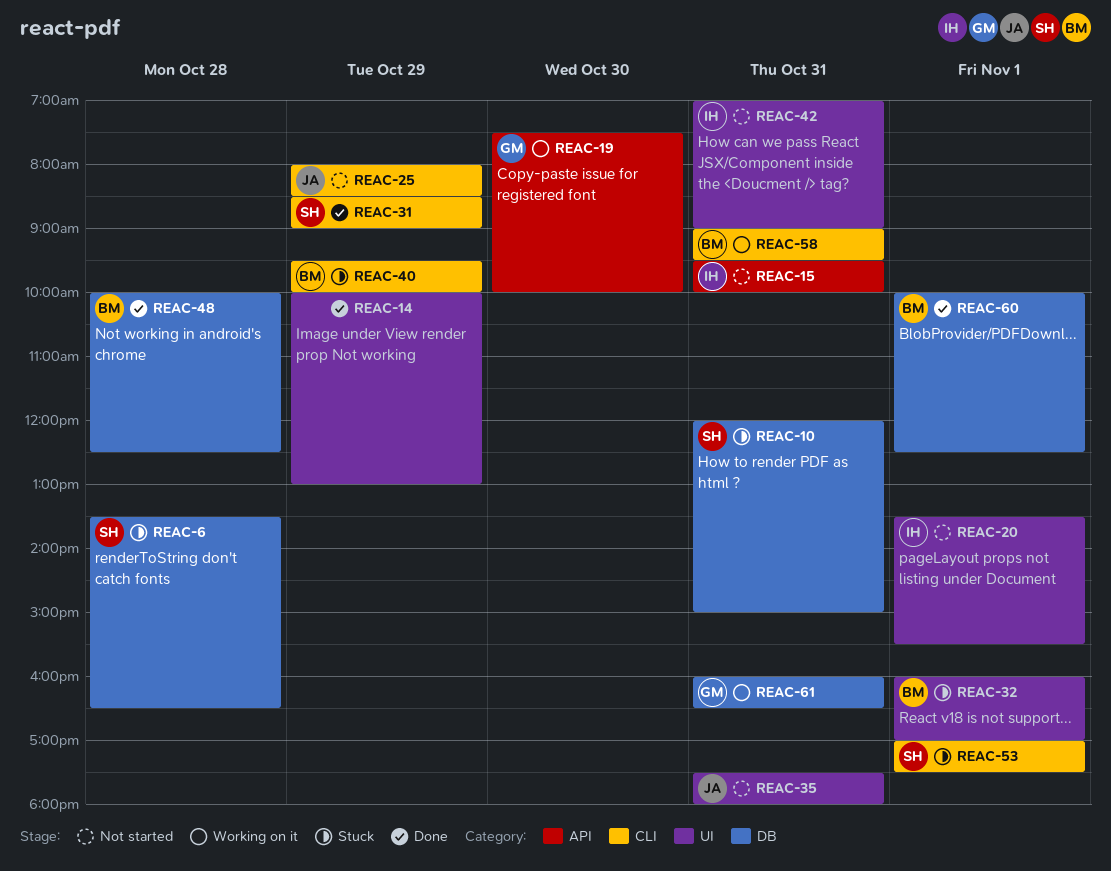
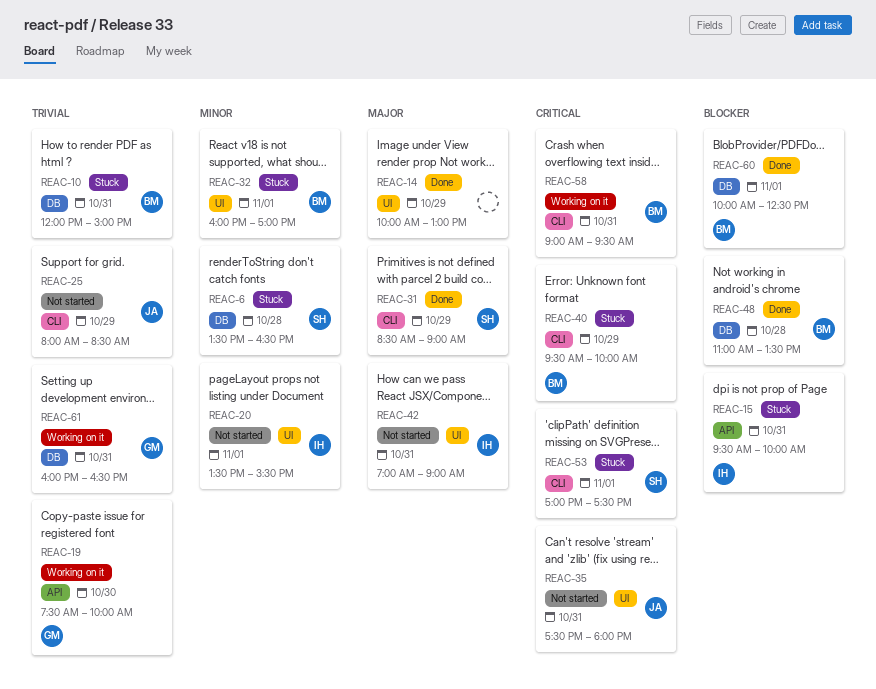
REAC-10, owner: SH -> BM
REAC-15, status: Not started -> Stuck
REAC-48, begins: 10:00 -> 11:00
REAC-48, ends: 12:30 -> 13:30

